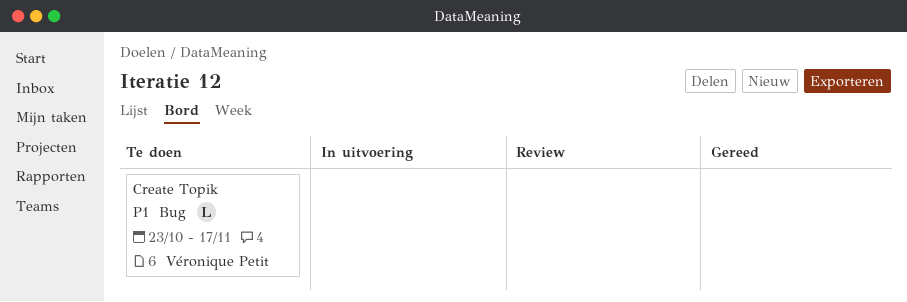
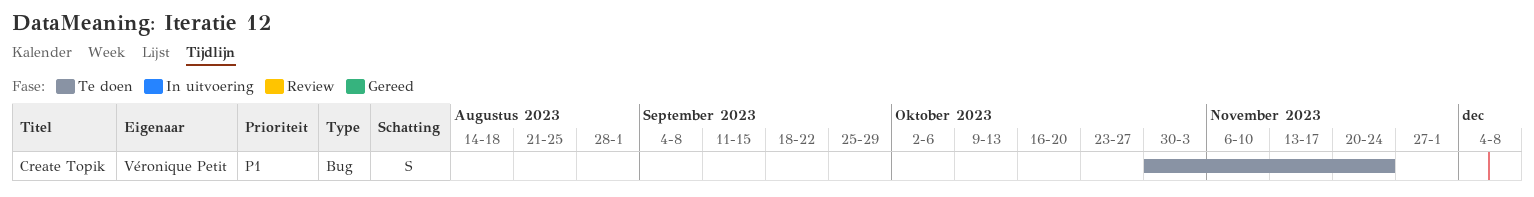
Create Topik, estimate: L -> S
Create Topik, start: Oct 23 -> Oct 30
Create Topik, due: Nov 17 -> Nov 24

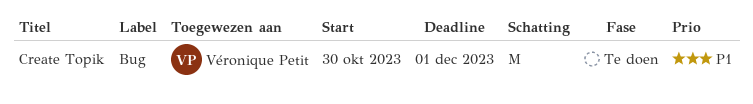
Create Topik, estimate: S -> M
Create Topik, due: Nov 24 -> Dec 1

